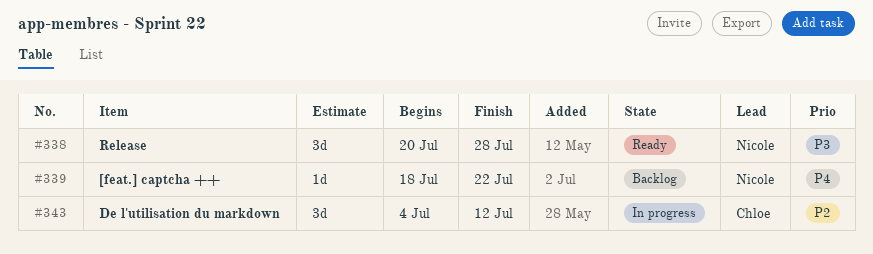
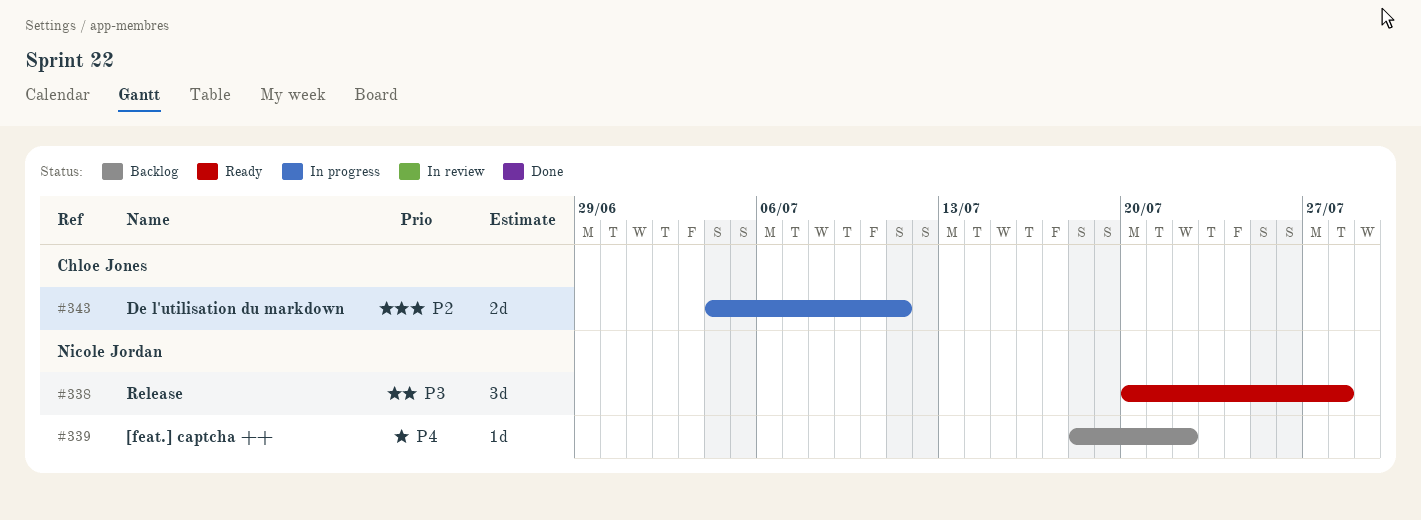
#343, estimate: 3d -> 2d
#343, due: Jul 12 -> Jul 11

